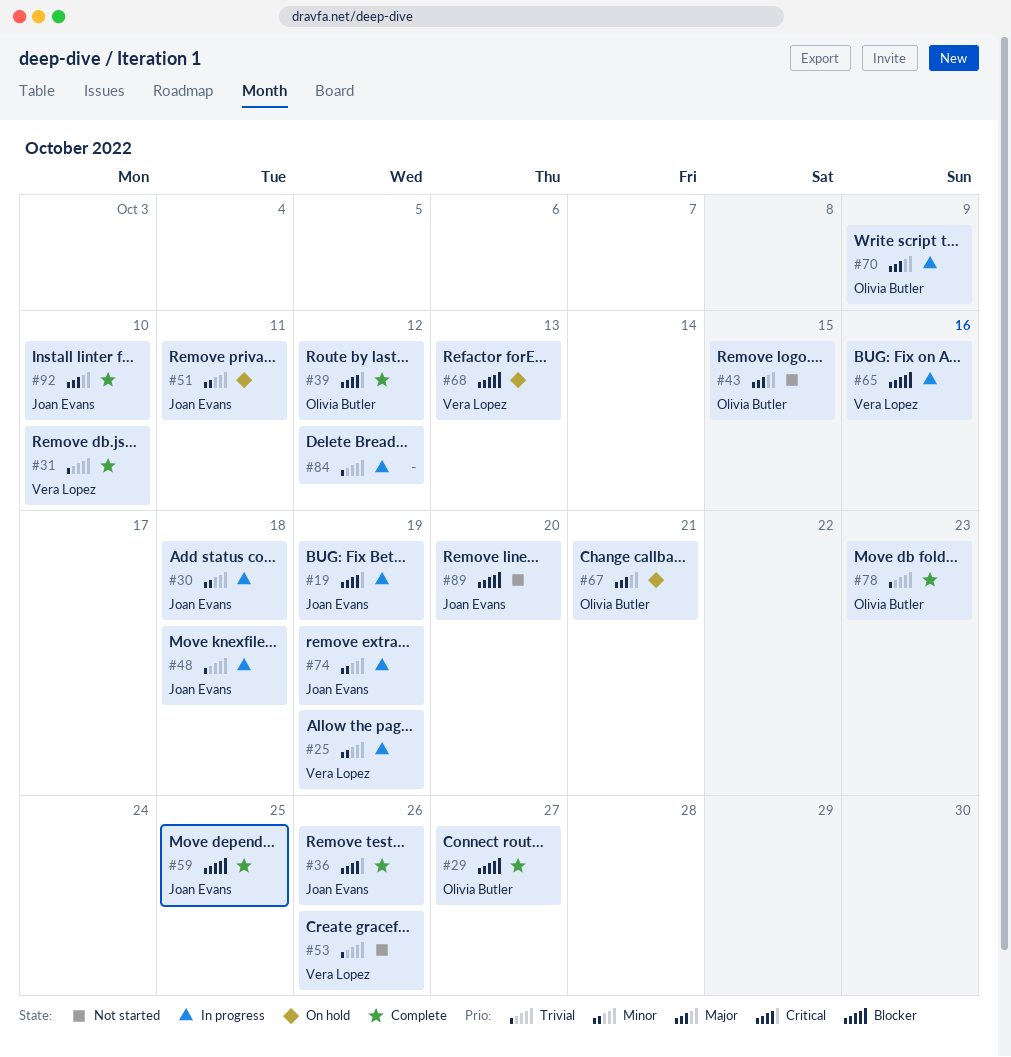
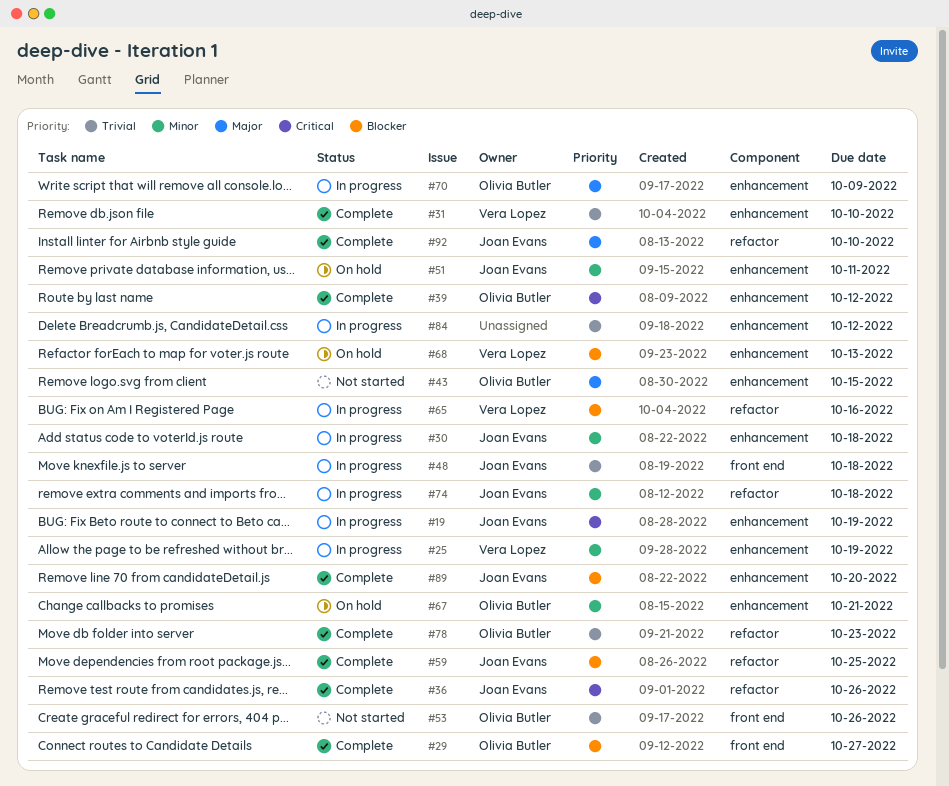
#53, owner: Vera Lopez -> Olivia Butler
#67, priority: Major -> Minor
#74, due: Oct 19 -> Oct 18
#89, status: Not started -> Complete

